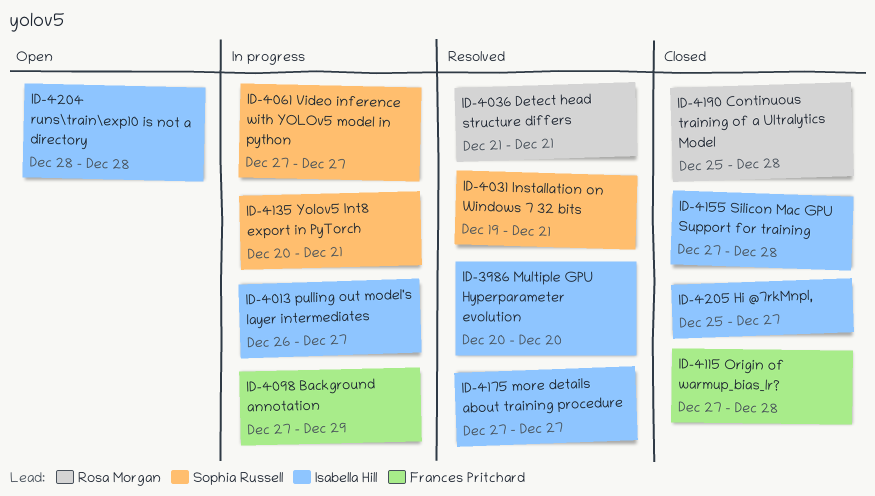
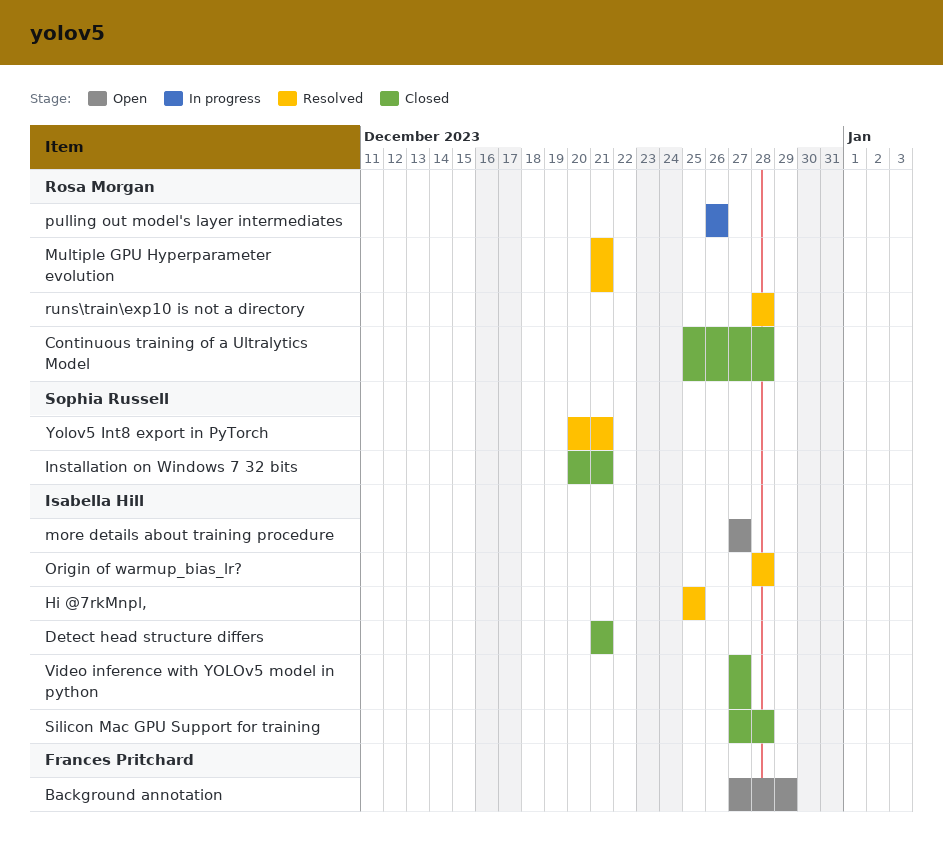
Background annotation, status: In progress -> Open
Detect head structure differs, status: Resolved -> Closed
Detect head structure differs, owner: Rosa Morgan -> Isabella Hill
Hi @7rkMnpl,, status: Closed -> Resolved
Hi @7rkMnpl,, due: Dec 27 -> Dec 25
Installation on Windows 7 32 bits, status: Resolved -> Closed
Installation on Windows 7 32 bits, start: Dec 19 -> Dec 20
more details about training procedure, status: Resolved -> Open
Multiple GPU Hyperparameter evolution, owner: Isabella Hill -> Rosa Morgan
Multiple GPU Hyperparameter evolution, start: Dec 20 -> Dec 21
Multiple GPU Hyperparameter evolution, due: Dec 20 -> Dec 21
Origin of warmup_bias_lr?, status: Closed -> Resolved
Origin of warmup_bias_lr?, owner: Frances Pritchard -> Isabella Hill
Origin of warmup_bias_lr?, start: Dec 27 -> Dec 28
pulling out model's layer intermediates, owner: Isabella Hill -> Rosa Morgan
pulling out model's layer intermediates, due: Dec 27 -> Dec 26
runs\train\exp10 is not a directory, status: Open -> Resolved
runs\train\exp10 is not a directory, owner: Isabella Hill -> Rosa Morgan
Video inference with YOLOv5 model in python, status: In progress -> Closed
Video inference with YOLOv5 model in python, owner: Sophia Russell -> Isabella Hill
Yolov5 Int8 export in PyTorch, status: In progress -> Resolved

